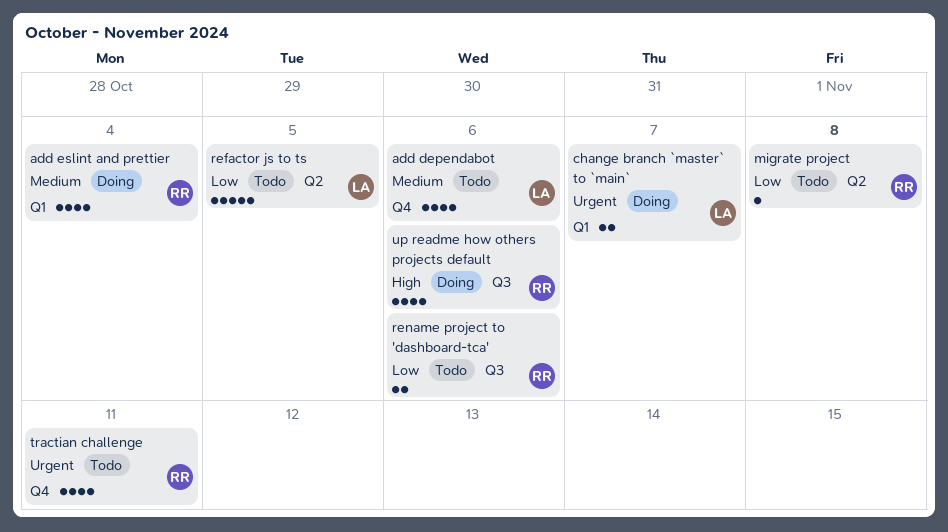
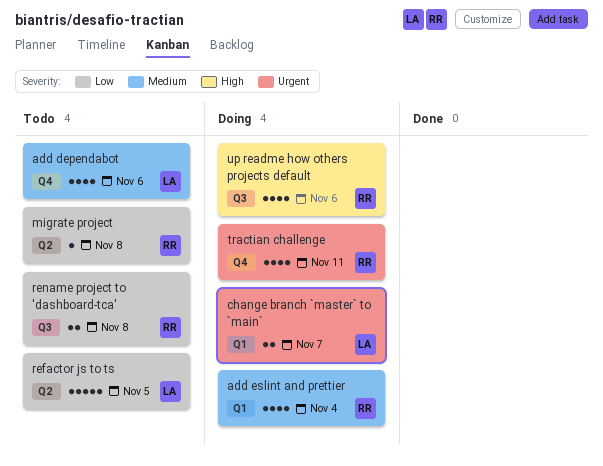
rename project to 'dashboard-tca', due: Nov 6 -> Nov 8
tractian challenge, status: Todo -> Doing

